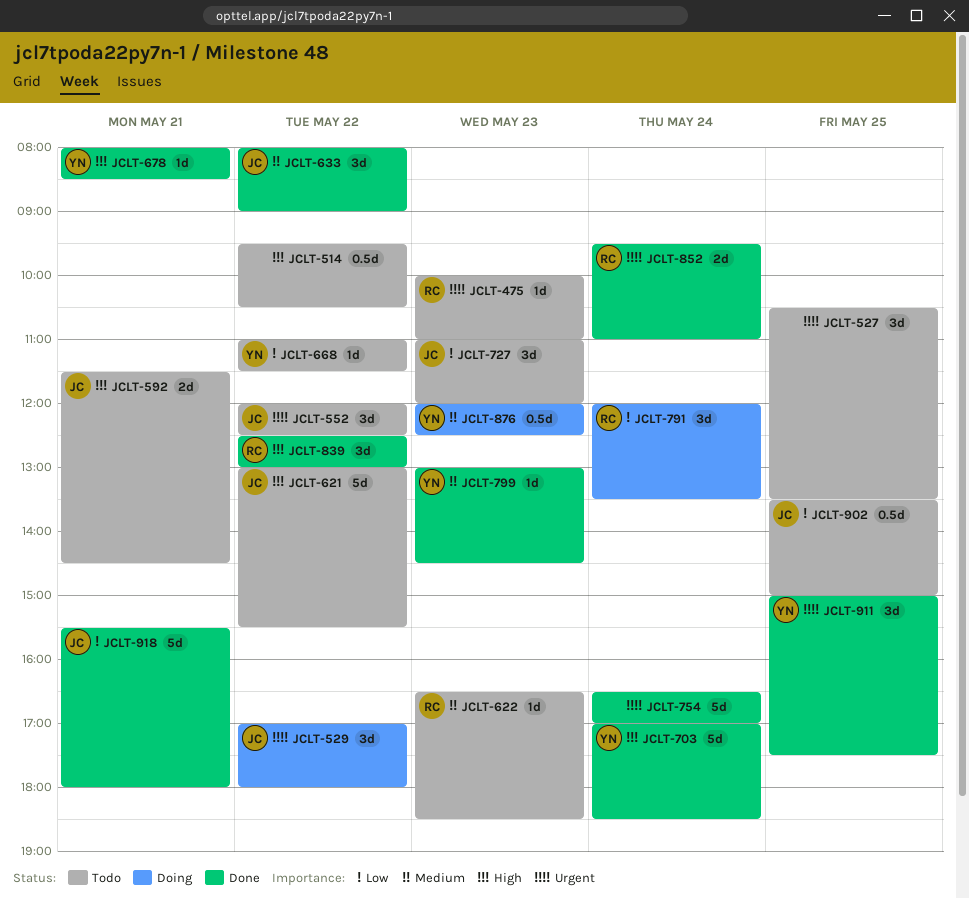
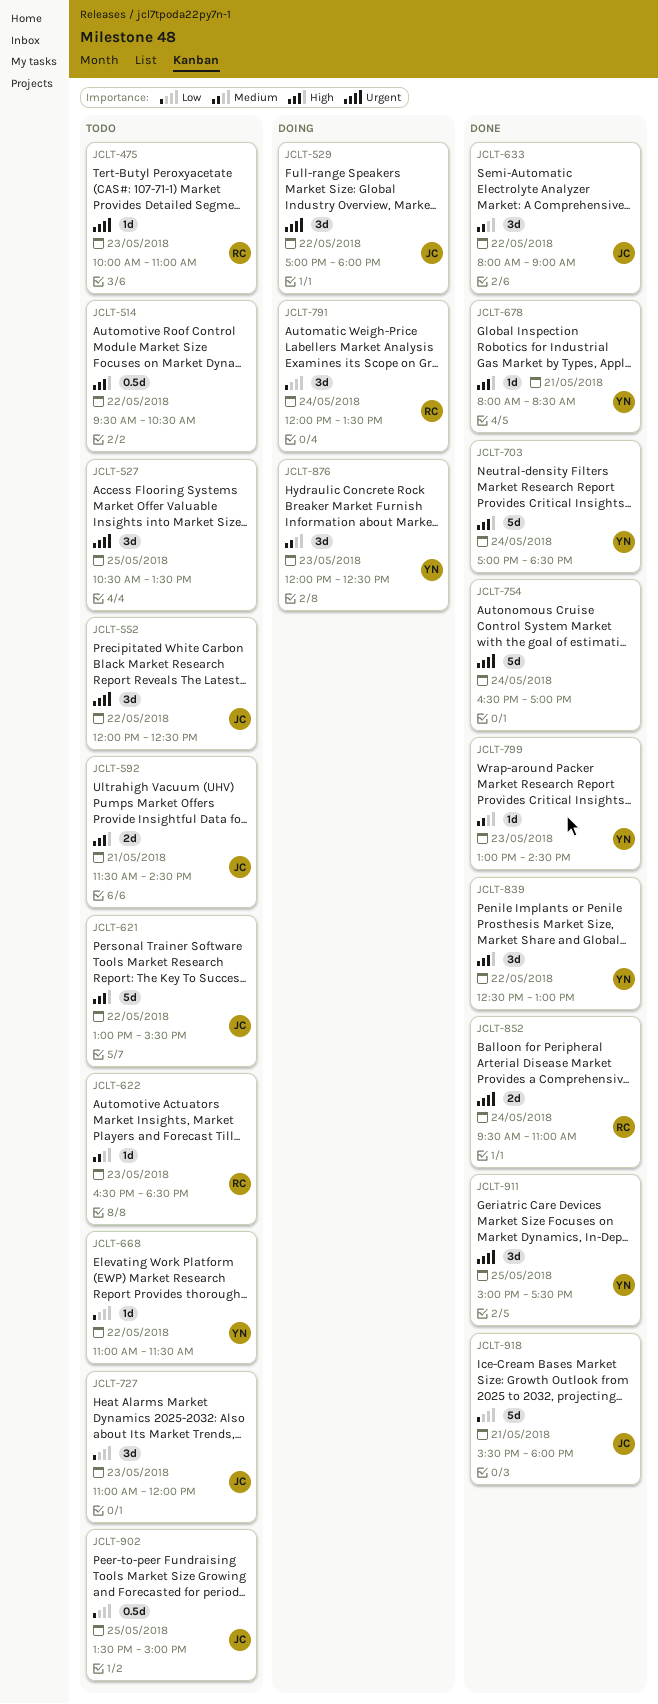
JCLT-839, owner: RC -> YN
JCLT-876, estimate: 0.5d -> 3d

